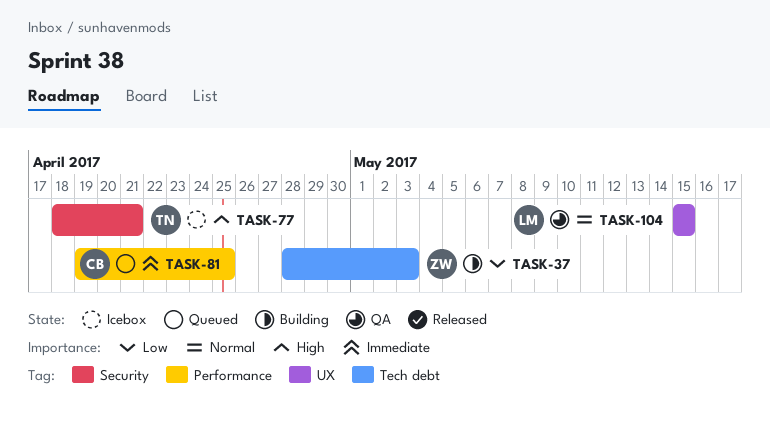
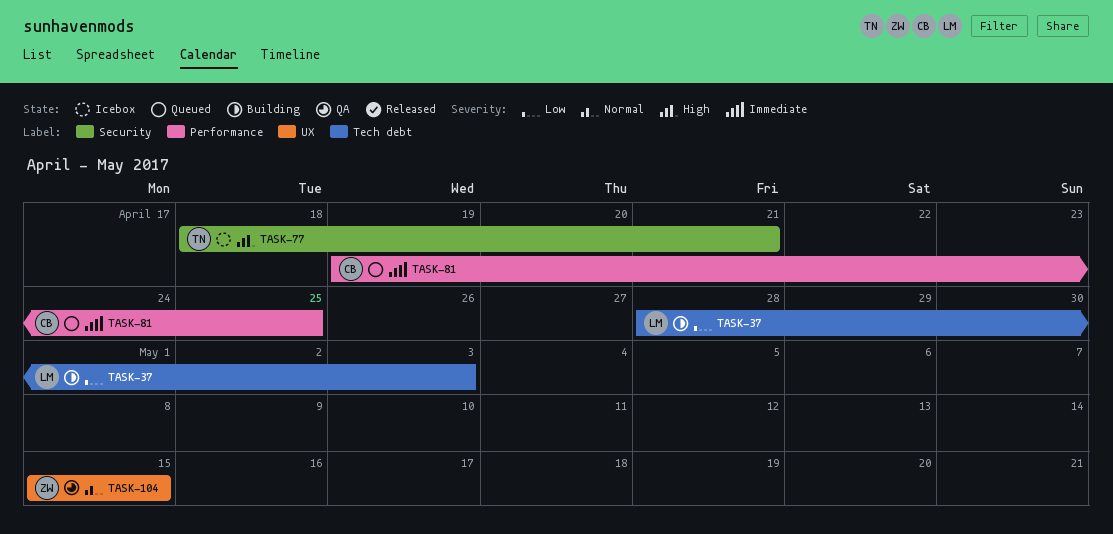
TASK-37, owner: ZW -> LM
TASK-104, owner: LM -> ZW

